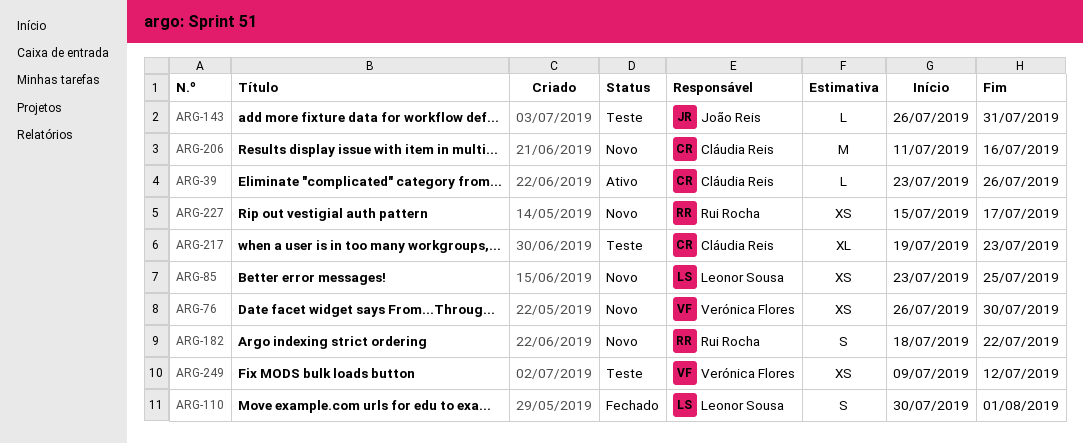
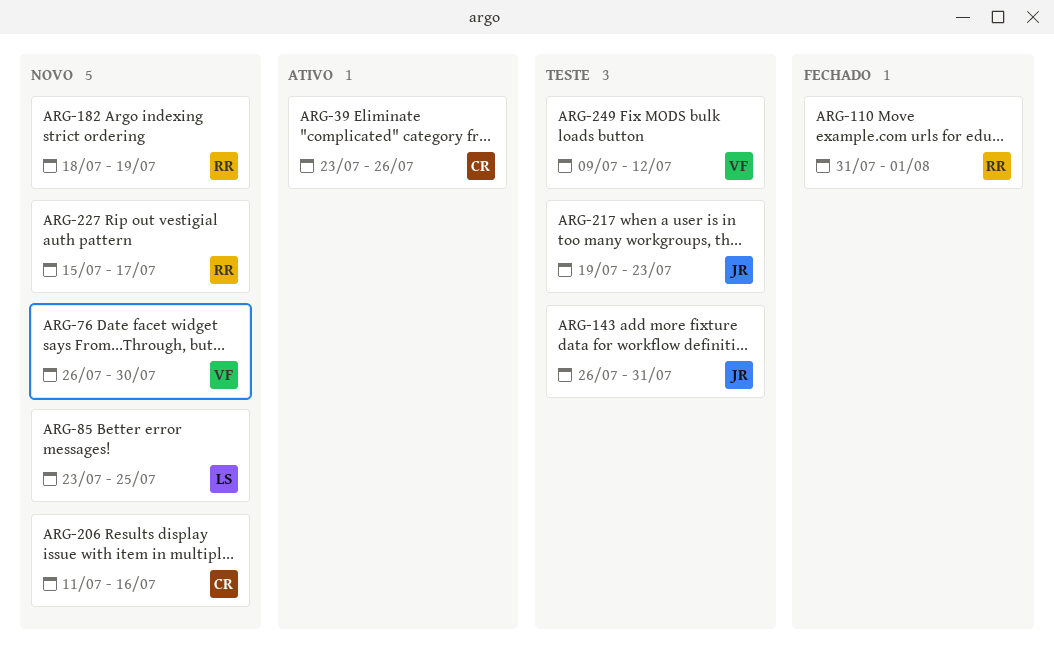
ARG-110, owner: Leonor Sousa -> Rui Rocha
ARG-110, start: Jul 30 -> Jul 31
ARG-182, due: Jul 22 -> Jul 19
ARG-217, owner: Cláudia Reis -> João Reis

